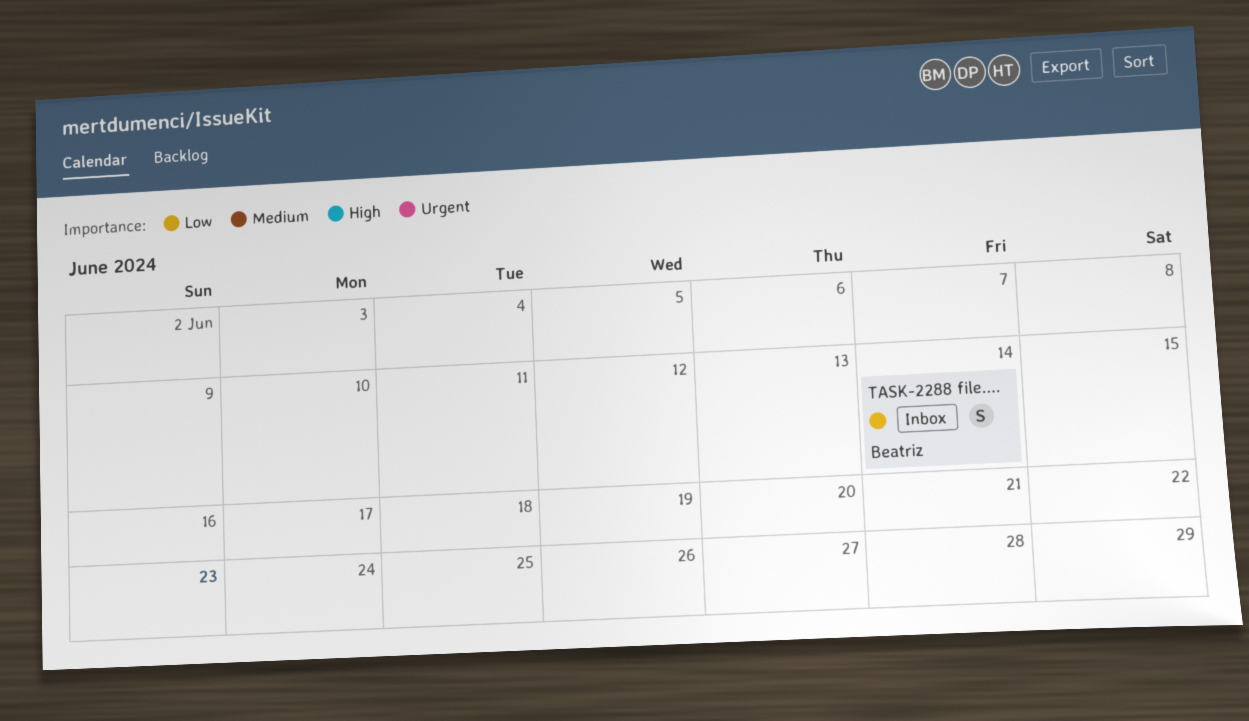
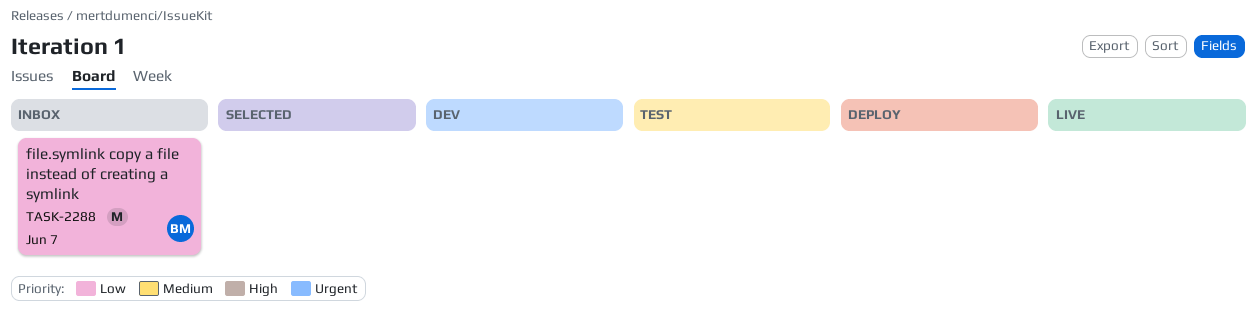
TASK-2288, estimate: S -> M
TASK-2288, due: Jun 14 -> Jun 7

